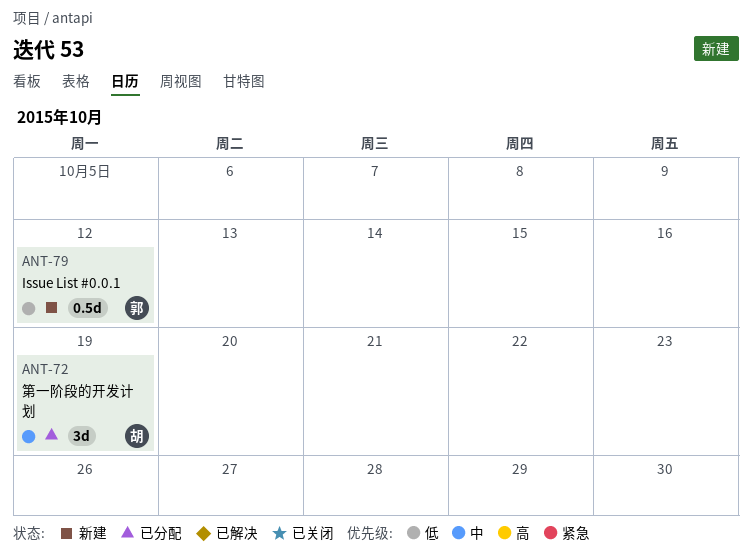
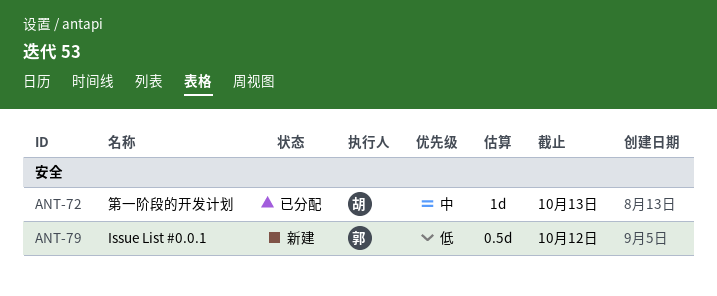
ANT-72, estimate: 3d -> 1d
ANT-72, due: Oct 19 -> Oct 13

